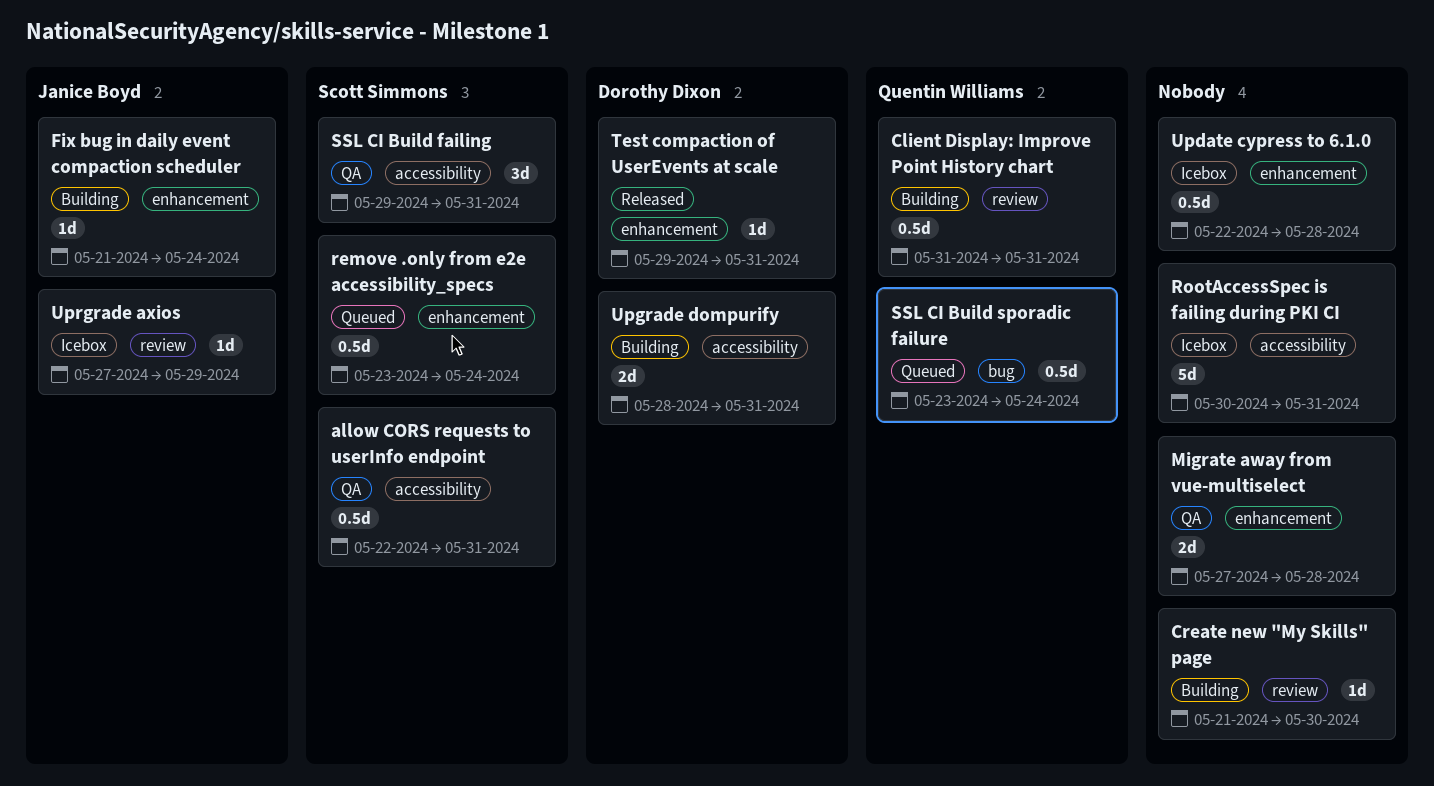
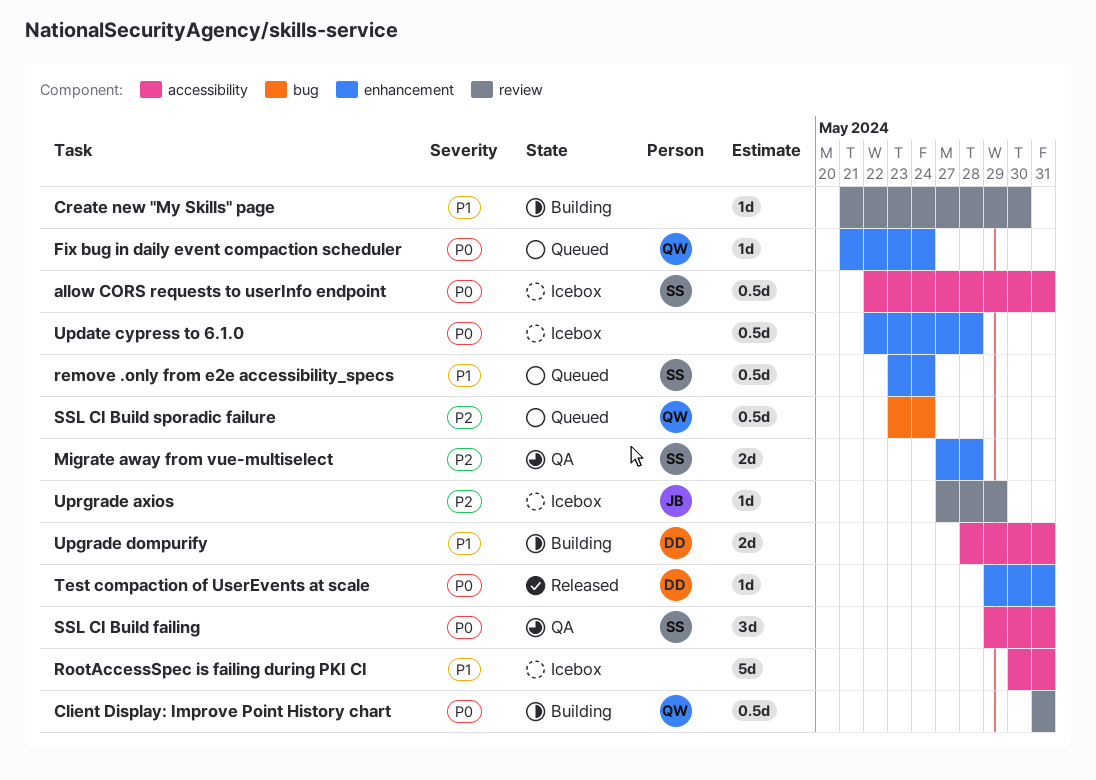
allow CORS requests to userInfo endpoint, status: QA -> Icebox
Fix bug in daily event compaction scheduler, status: Building -> Queued
Fix bug in daily event compaction scheduler, owner: Janice Boyd -> Quentin Williams
Migrate away from vue-multiselect, owner: none -> Scott Simmons

